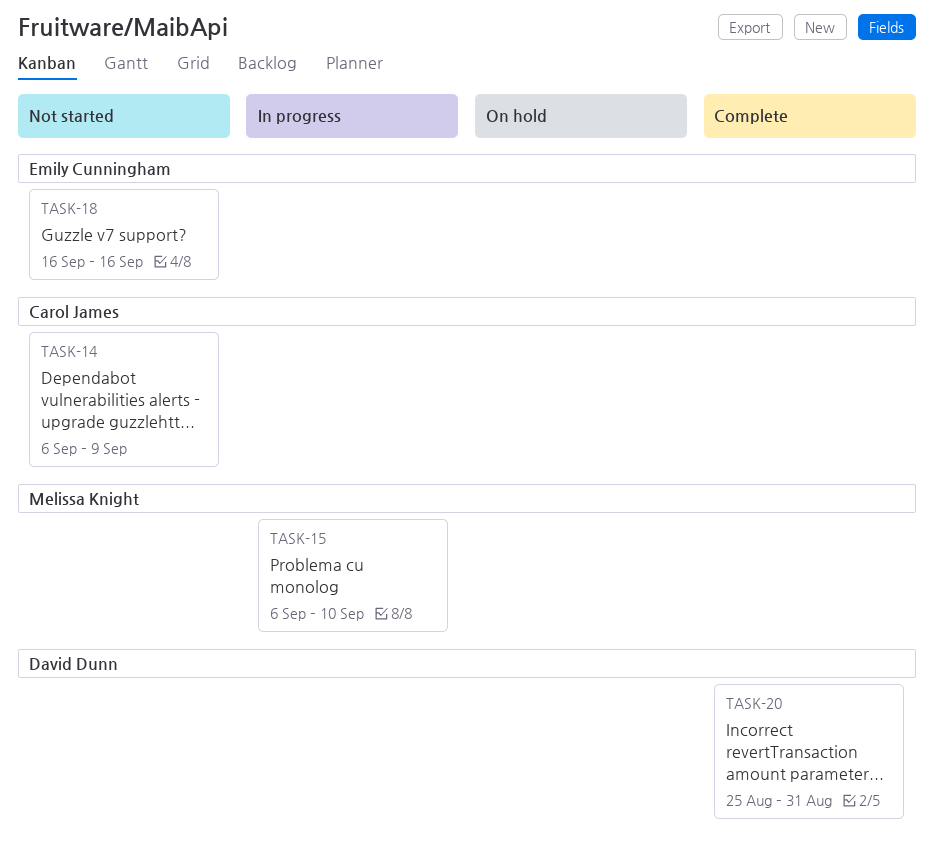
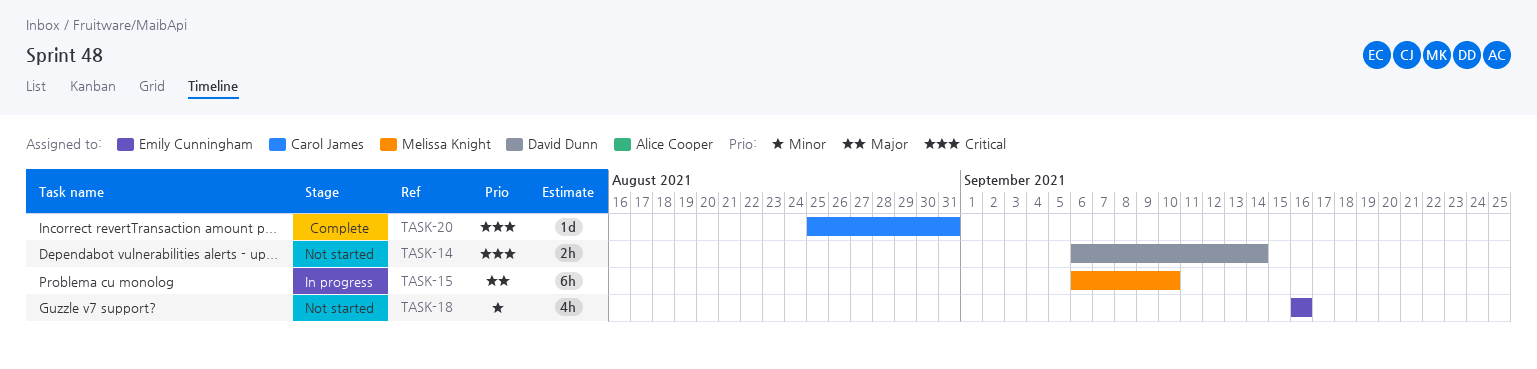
TASK-14, owner: Carol James -> David Dunn
TASK-14, due: Sep 9 -> Sep 14
TASK-20, owner: David Dunn -> Carol James

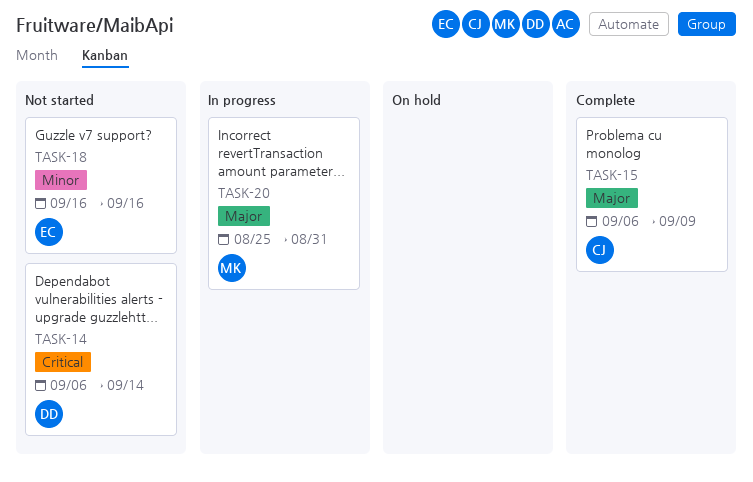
TASK-15, status: In progress -> Complete
TASK-15, owner: Melissa Knight -> Carol James
TASK-15, due: Sep 10 -> Sep 9
TASK-20, status: Complete -> In progress
TASK-20, owner: Carol James -> Melissa Knight
TASK-20, priority: Critical -> Major

